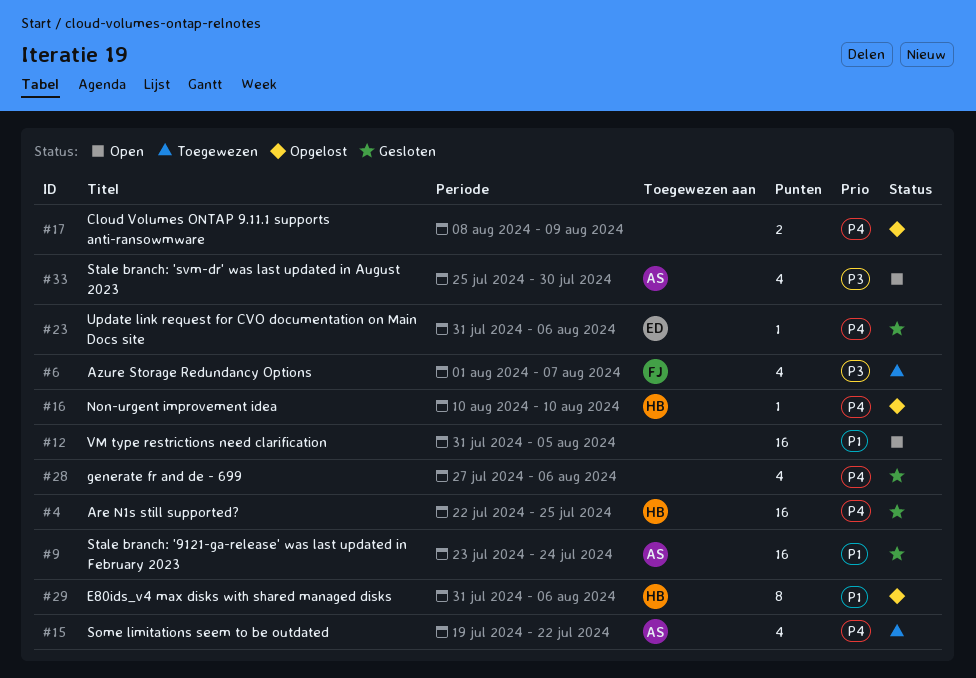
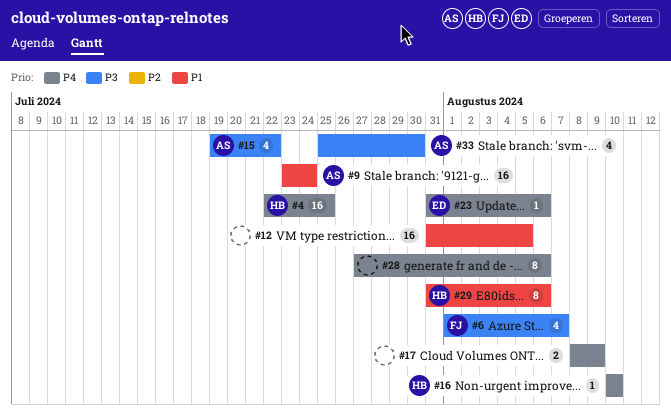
#15, priority: P4 -> P3
#28, estimate: 4 -> 8

